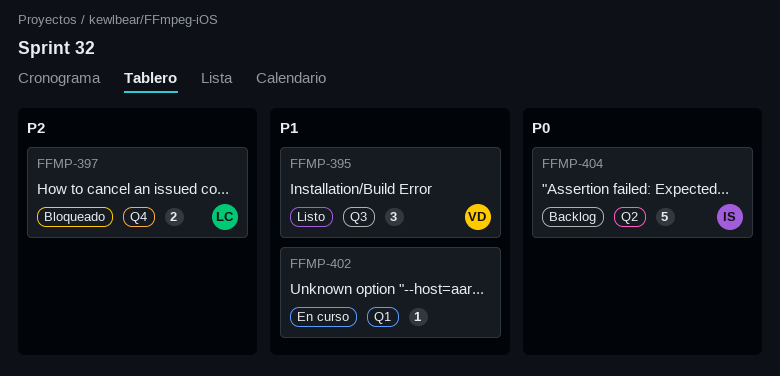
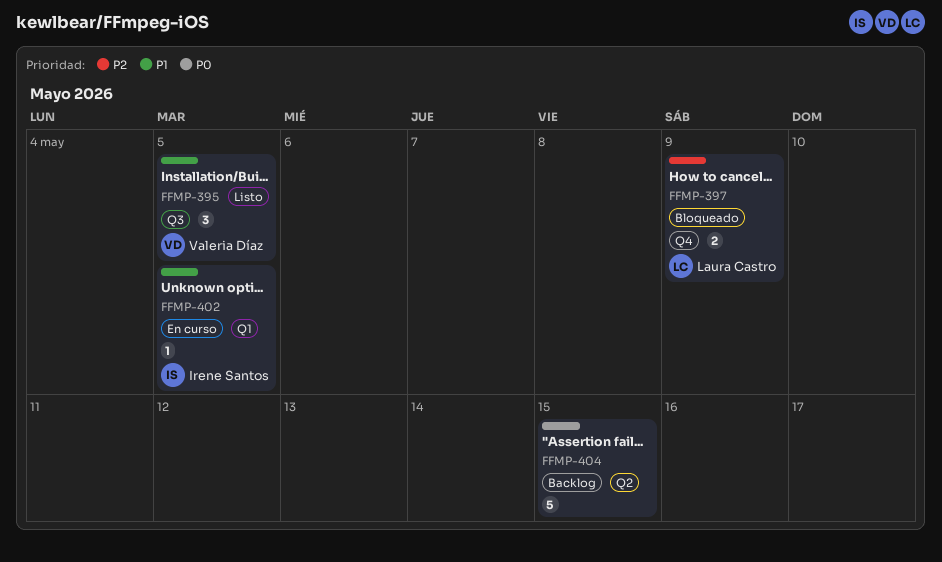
FFMP-402, owner: none -> Irene Santos
FFMP-404, owner: Irene Santos -> none

